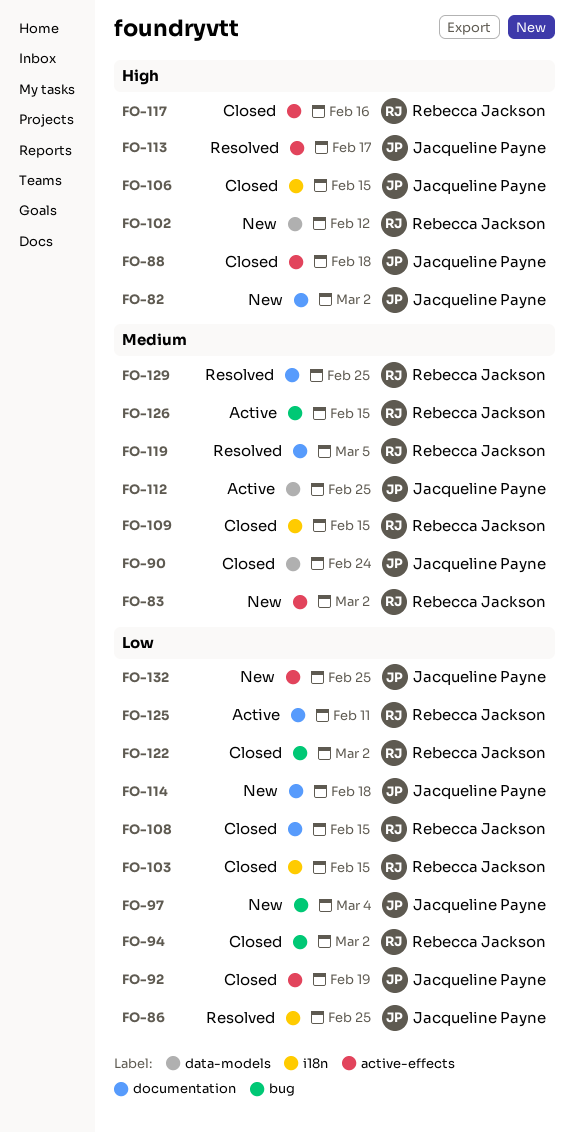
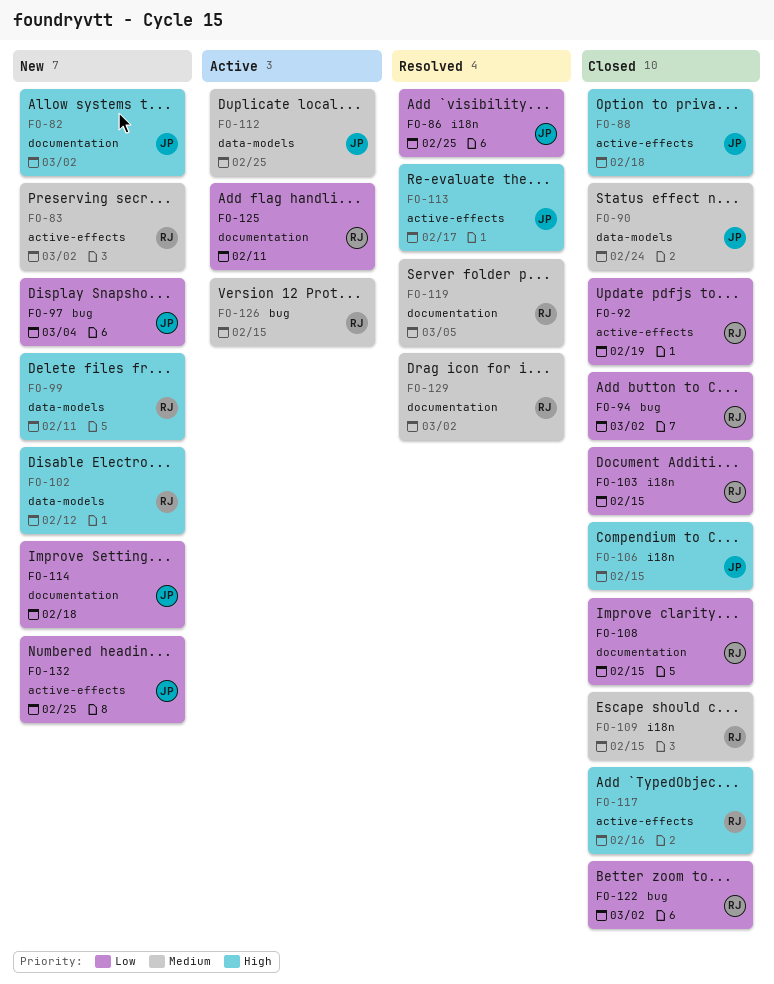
FO-92, owner: Jacqueline Payne -> Rebecca Jackson
FO-99: none -> present
FO-129, due: Feb 25 -> Mar 2

